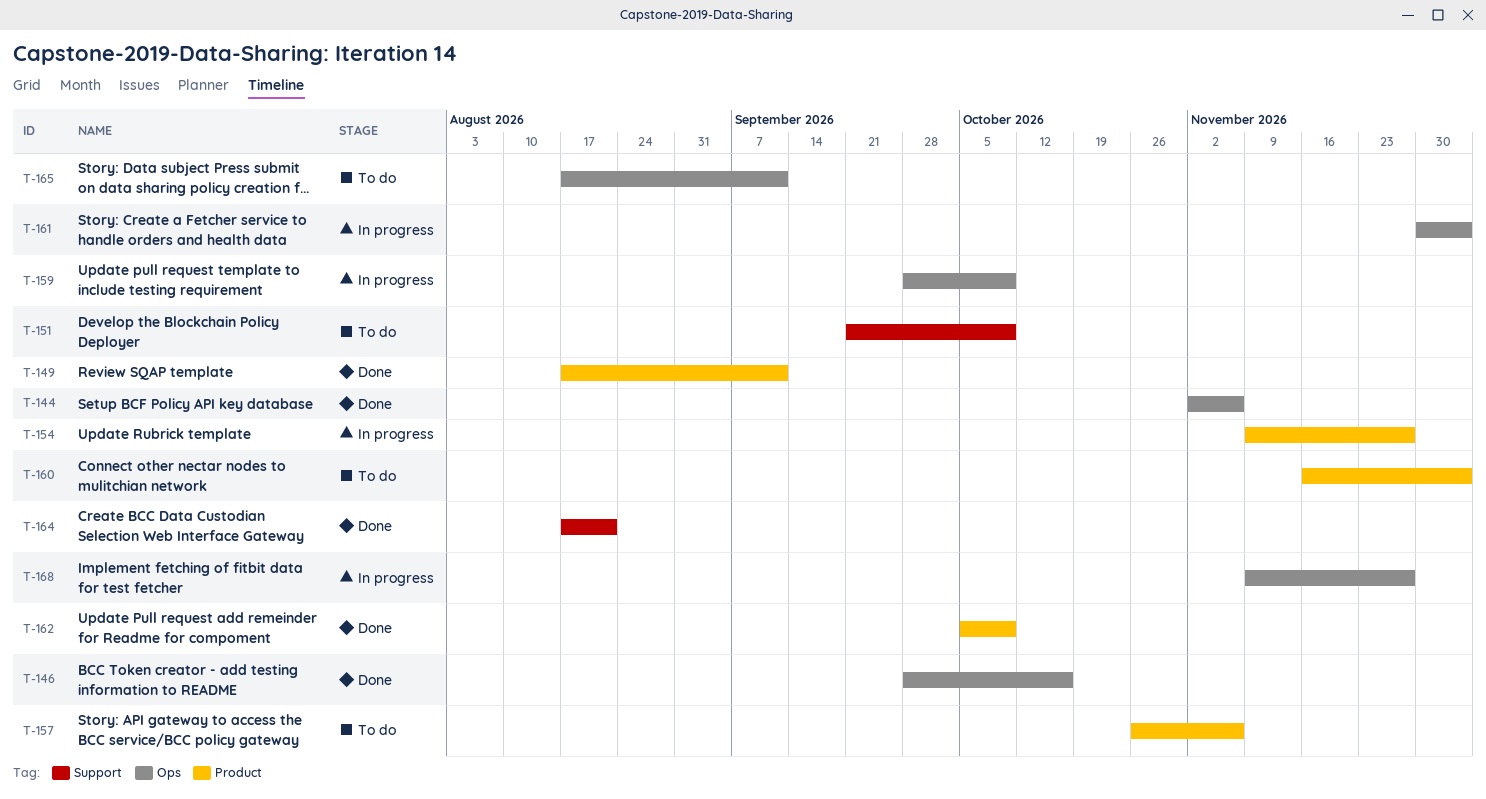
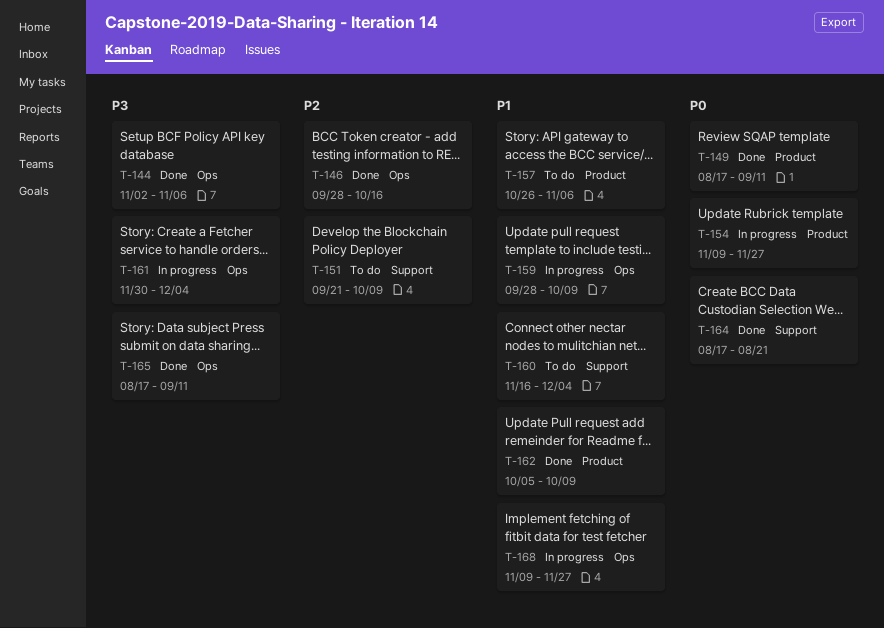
T-160, label: Product -> Support
T-165, status: To do -> Done

